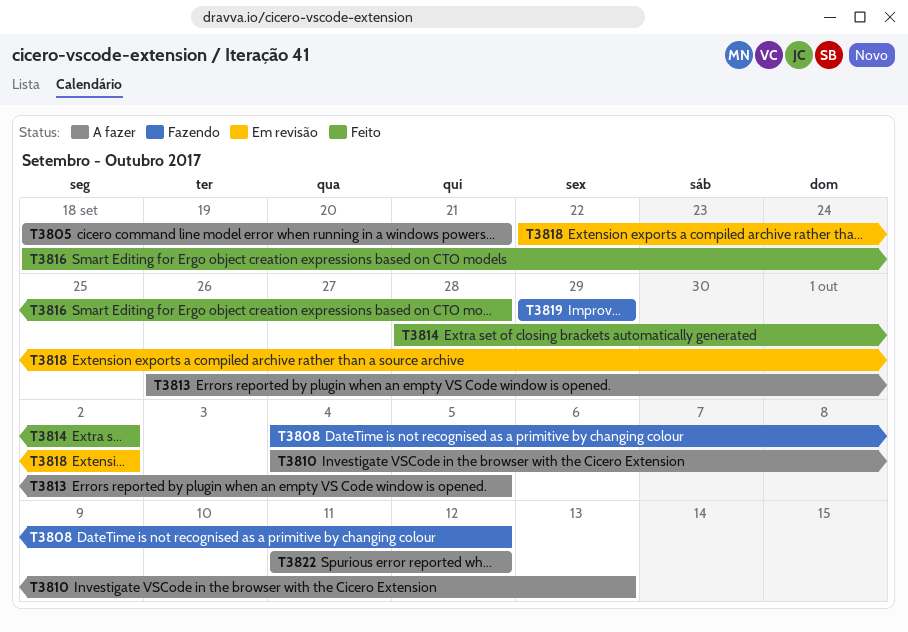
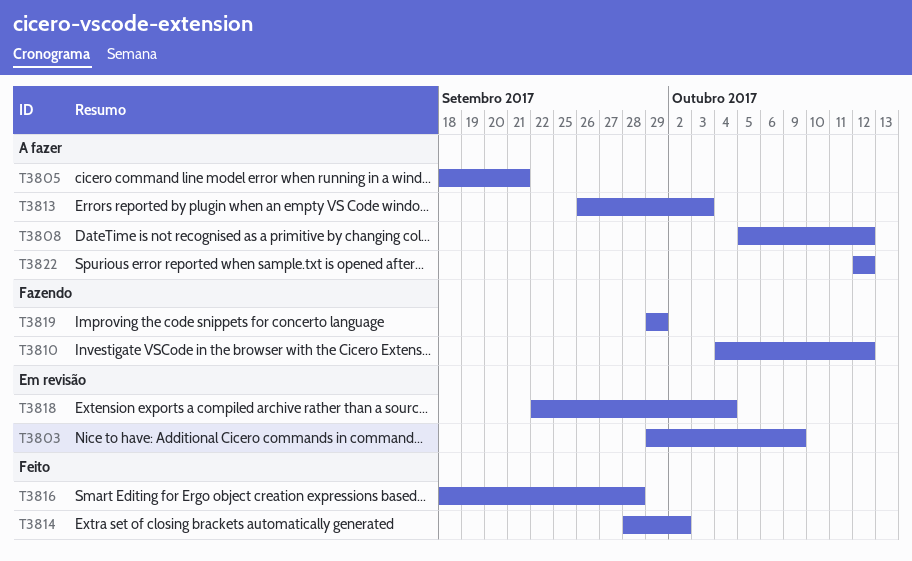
T3803: none -> present
T3808, status: Fazendo -> A fazer
T3808, start: Oct 4 -> Oct 5
T3810, status: A fazer -> Fazendo
T3810, due: Oct 13 -> Oct 12
T3813, due: Oct 5 -> Oct 3
T3818, due: Oct 2 -> Oct 4
T3822, start: Oct 11 -> Oct 12

